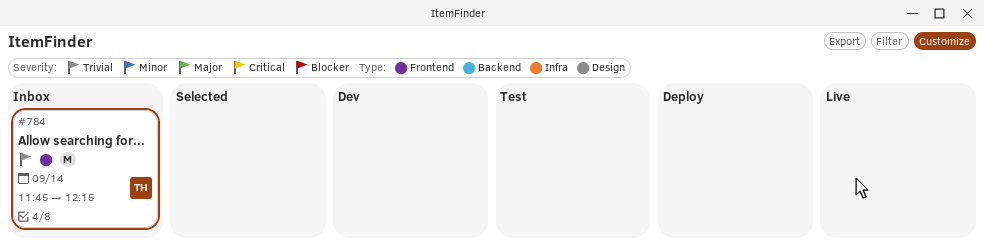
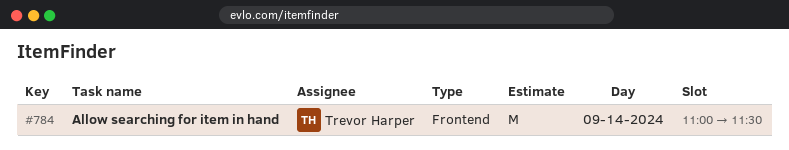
#784, begins: 11:45 -> 11:00
#784, ends: 12:15 -> 11:30

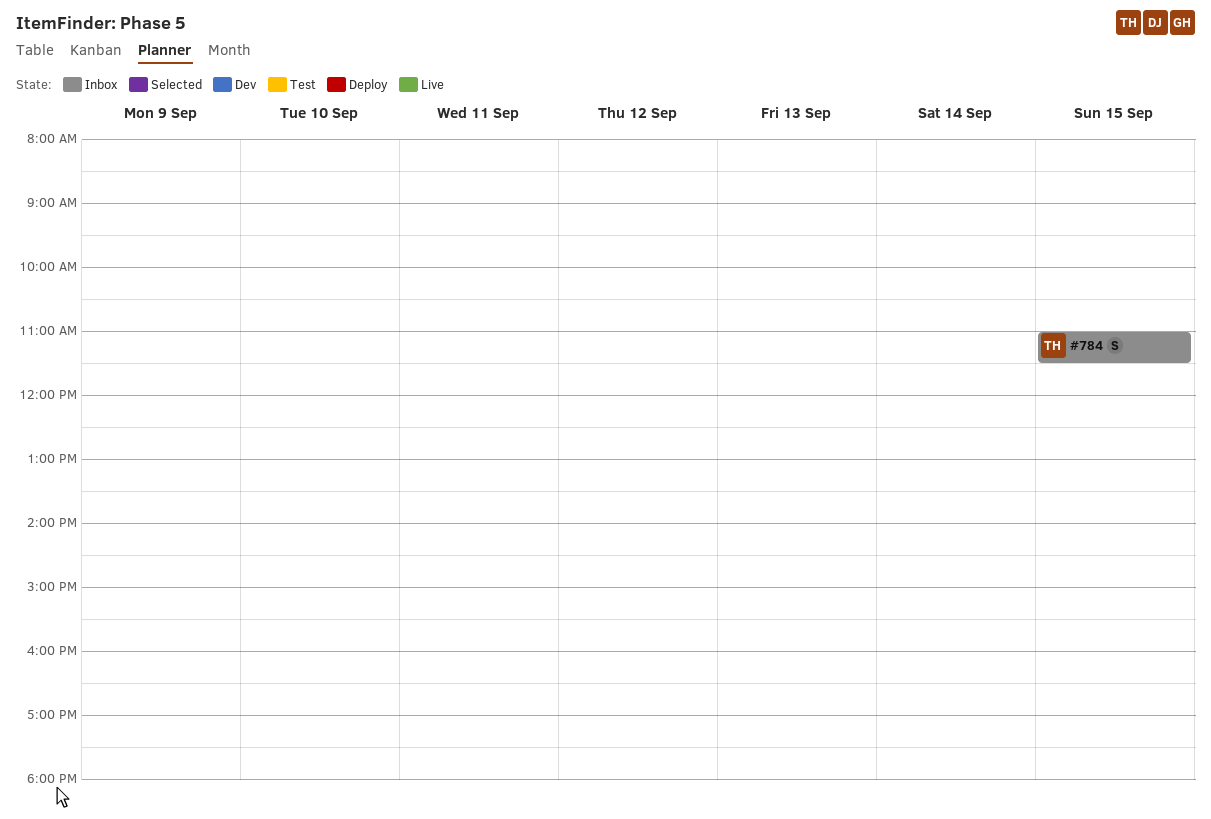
#784, estimate: M -> S
#784, day: Sep 14 -> Sep 15

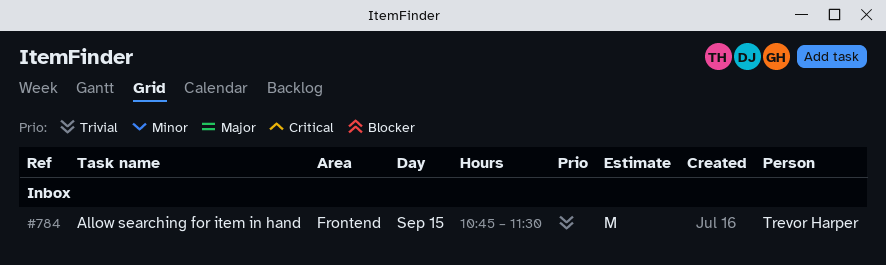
#784, estimate: S -> M
#784, begins: 11:00 -> 10:45

